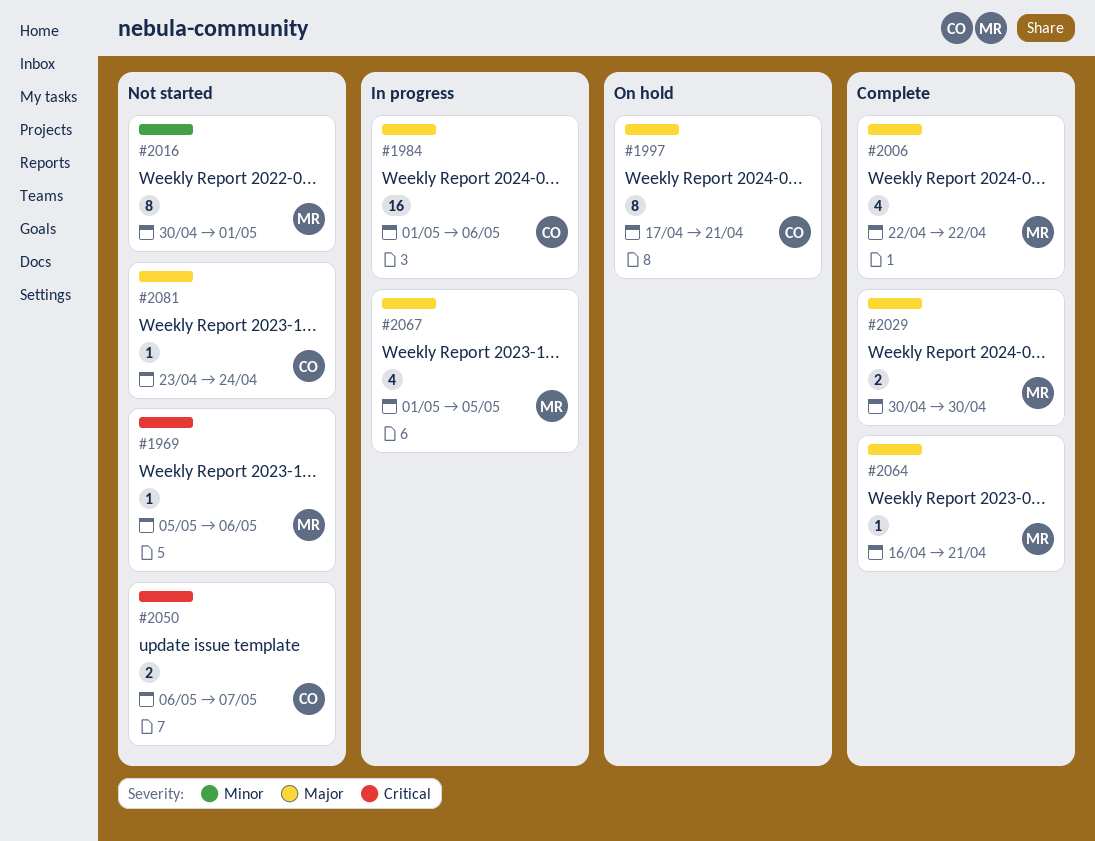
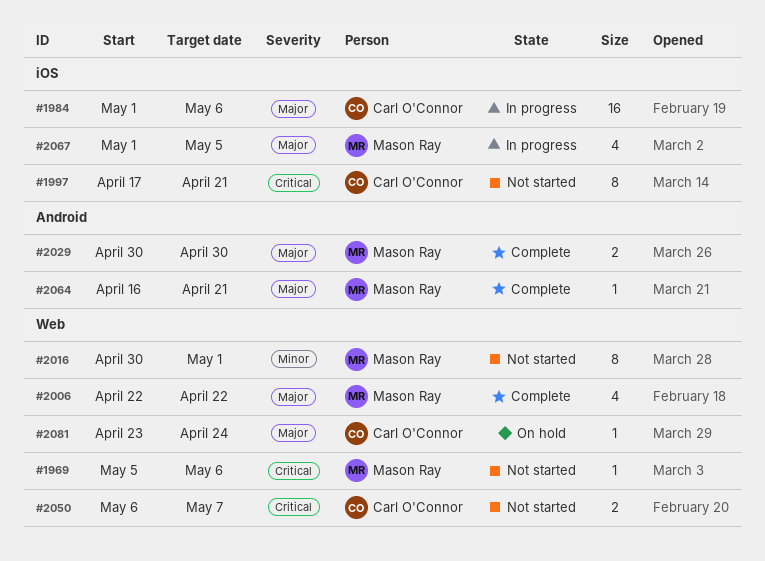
#1997, status: On hold -> Not started
#1997, priority: Major -> Critical
#2081, status: Not started -> On hold

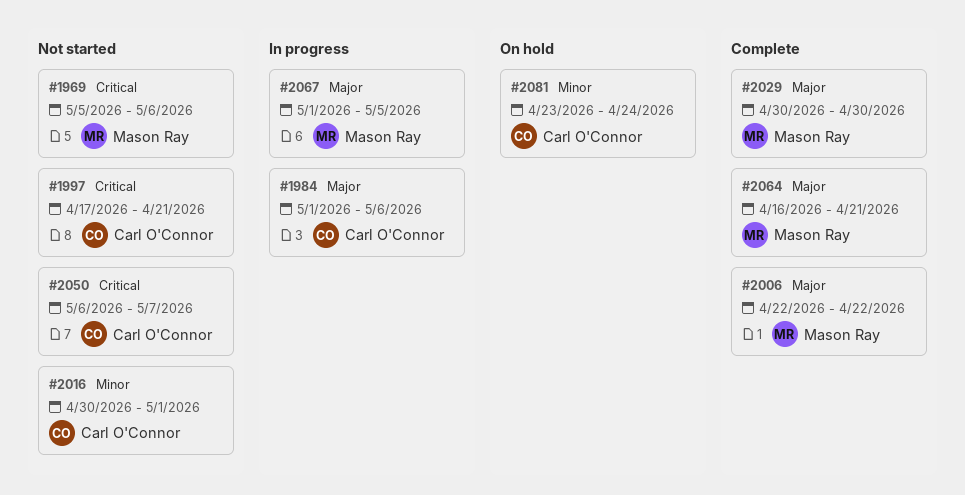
#2016, owner: Mason Ray -> Carl O'Connor
#2081, priority: Major -> Minor

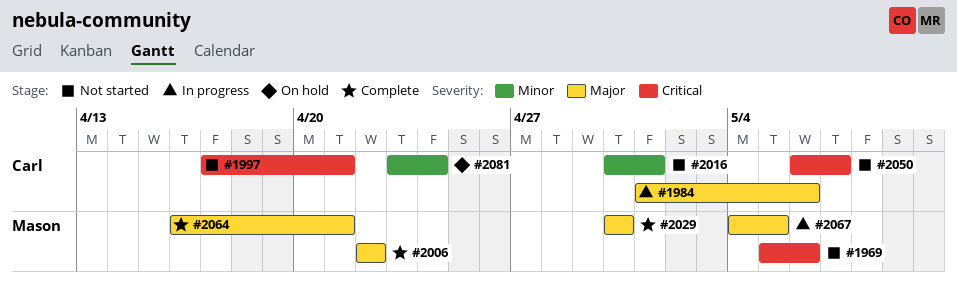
#2067, start: May 1 -> May 4

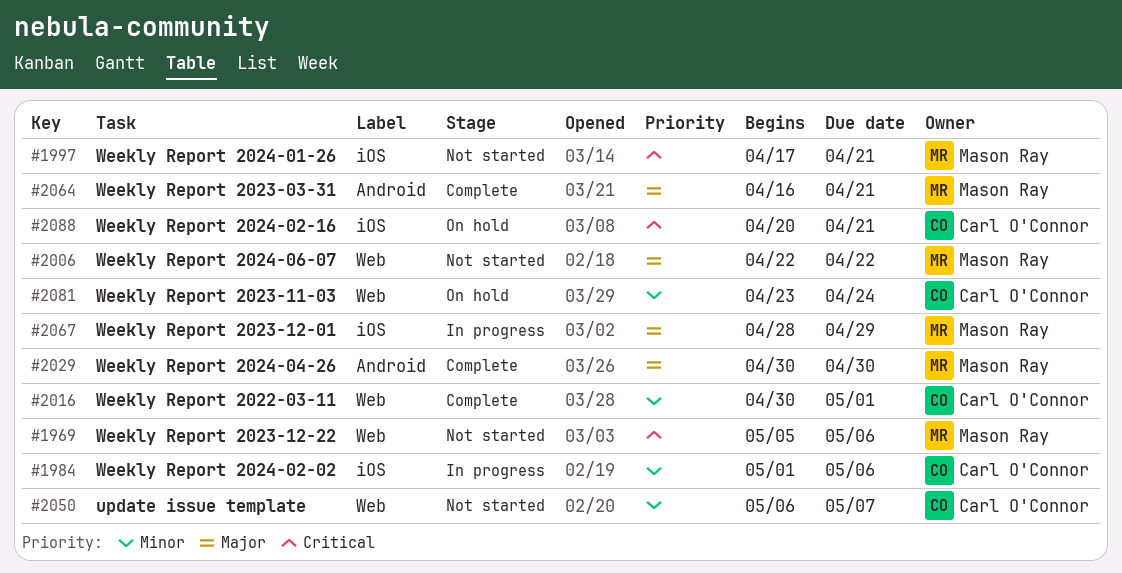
#1984, priority: Major -> Minor
#1997, owner: Carl O'Connor -> Mason Ray
#2006, status: Complete -> Not started
#2016, status: Not started -> Complete
#2050, priority: Critical -> Minor
#2067, start: May 4 -> Apr 28
#2067, due: May 5 -> Apr 29
#2088: none -> present

